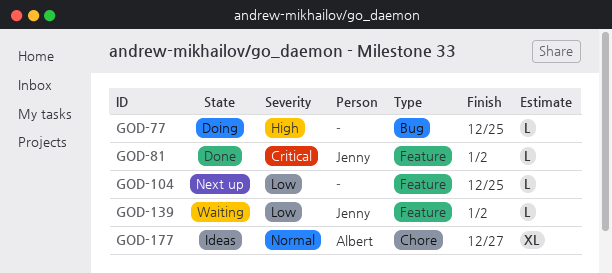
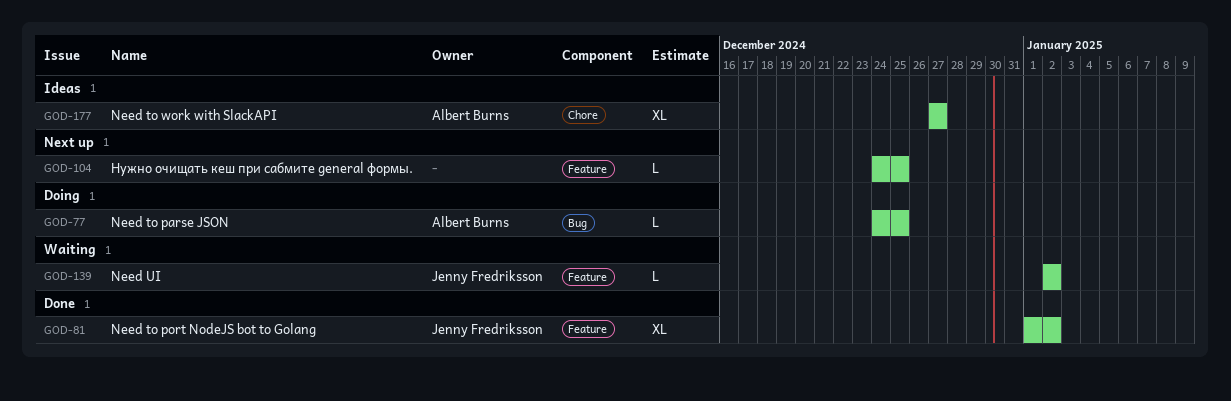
GOD-77, owner: none -> Albert Burns
GOD-81, estimate: L -> XL

